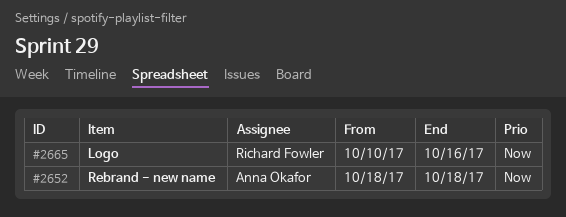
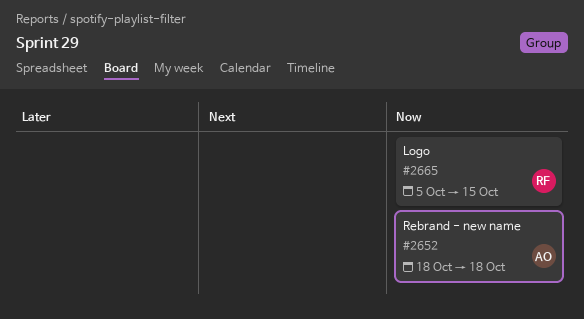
#2665, start: Oct 10 -> Oct 5
#2665, due: Oct 16 -> Oct 15

